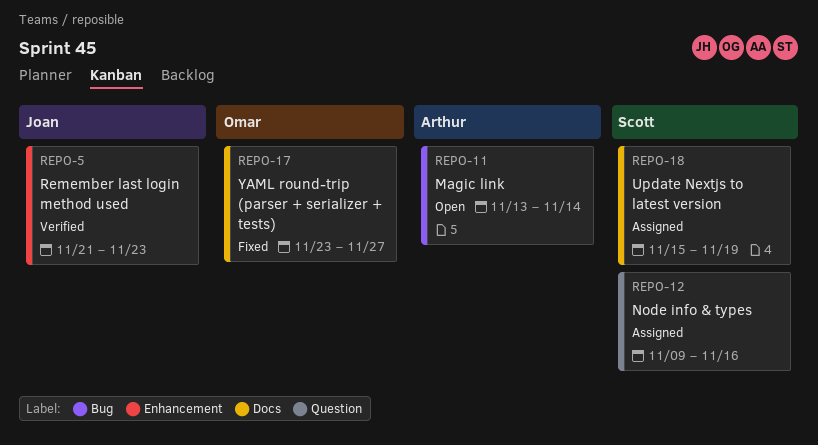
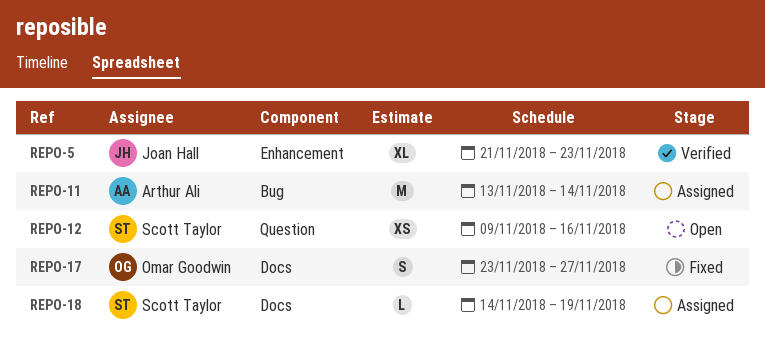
REPO-11, status: Open -> Assigned
REPO-12, status: Assigned -> Open
REPO-18, start: Nov 15 -> Nov 14

